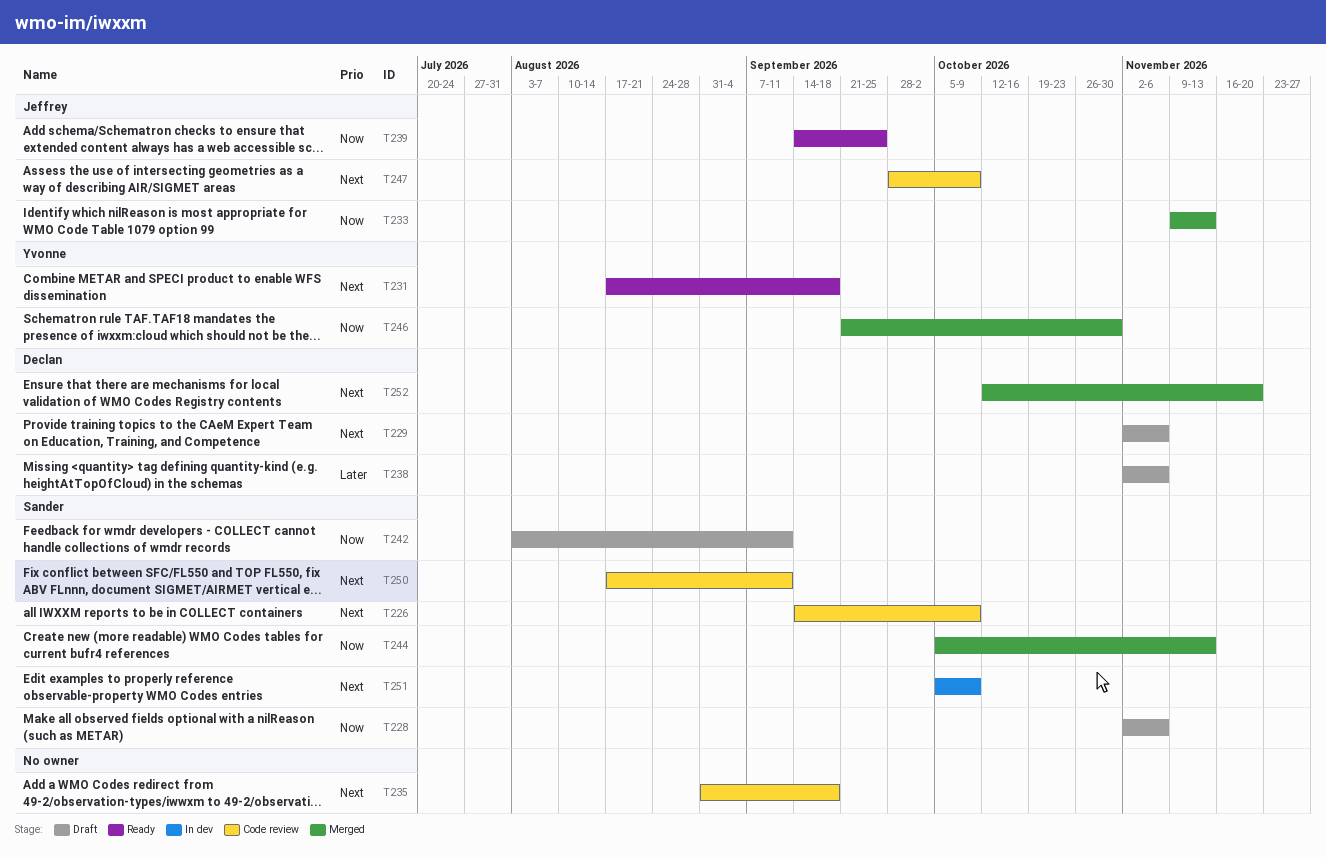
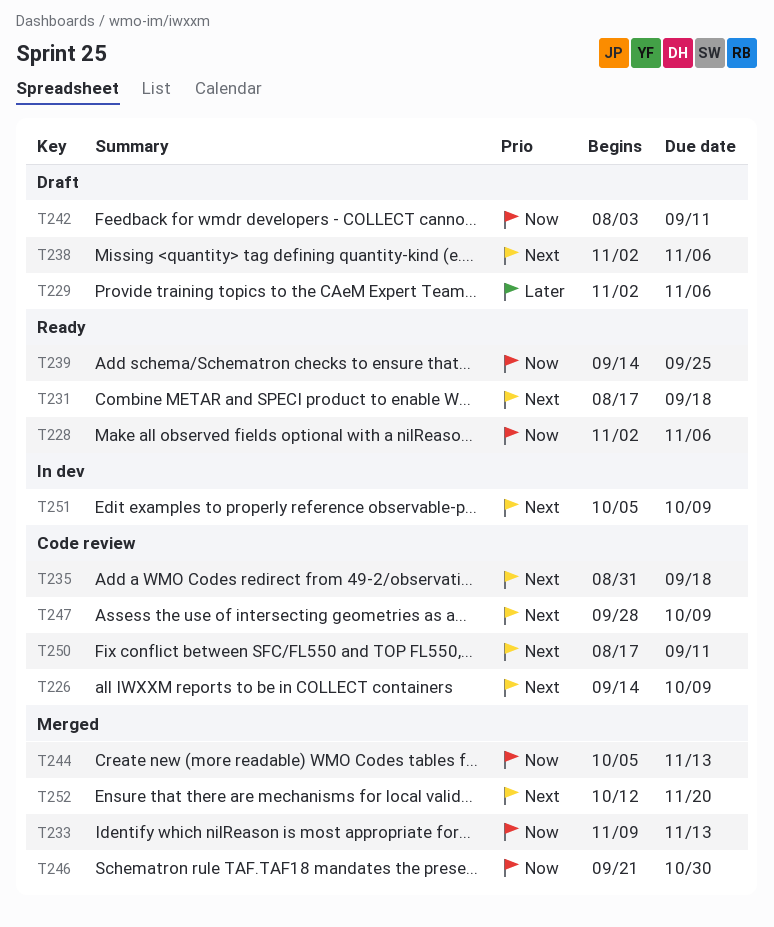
T228, status: Draft -> Ready
T229, priority: Next -> Later
T238, priority: Later -> Next

